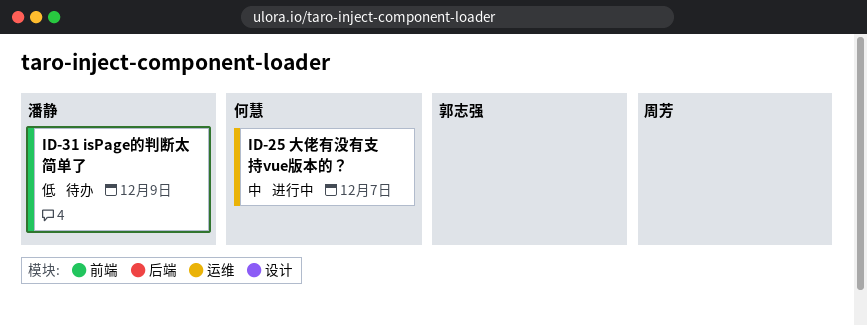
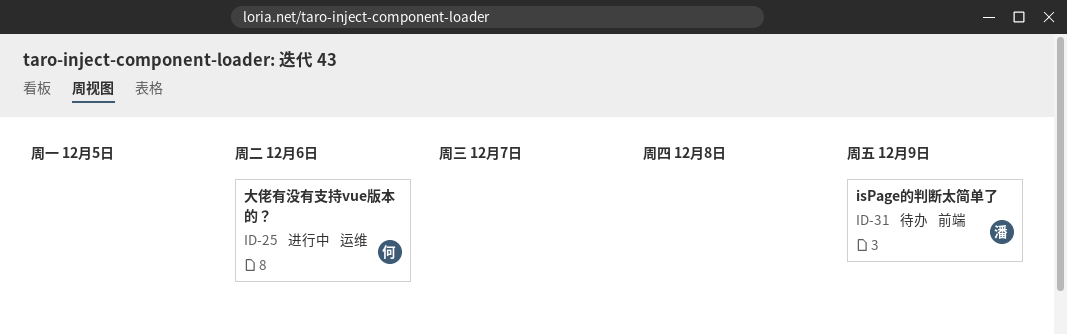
ID-25, due: Dec 7 -> Dec 6

